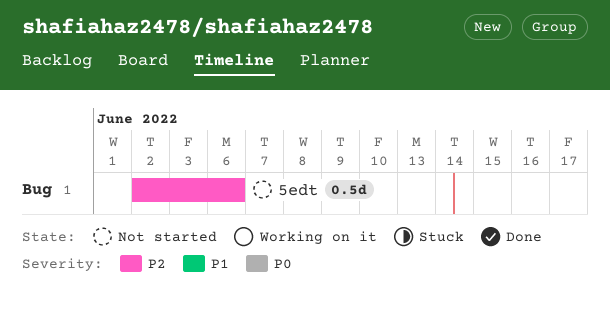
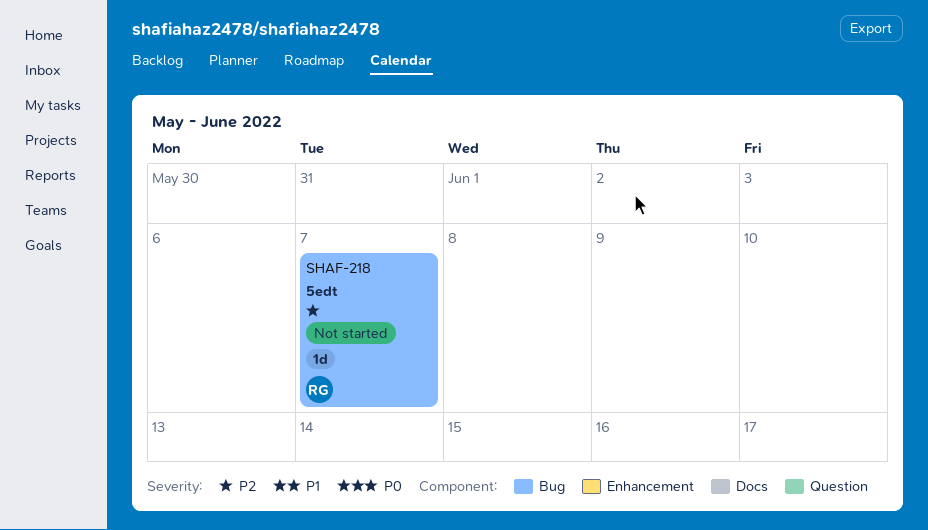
5edt, estimate: 0.5d -> 1d
5edt, due: Jun 6 -> Jun 7

